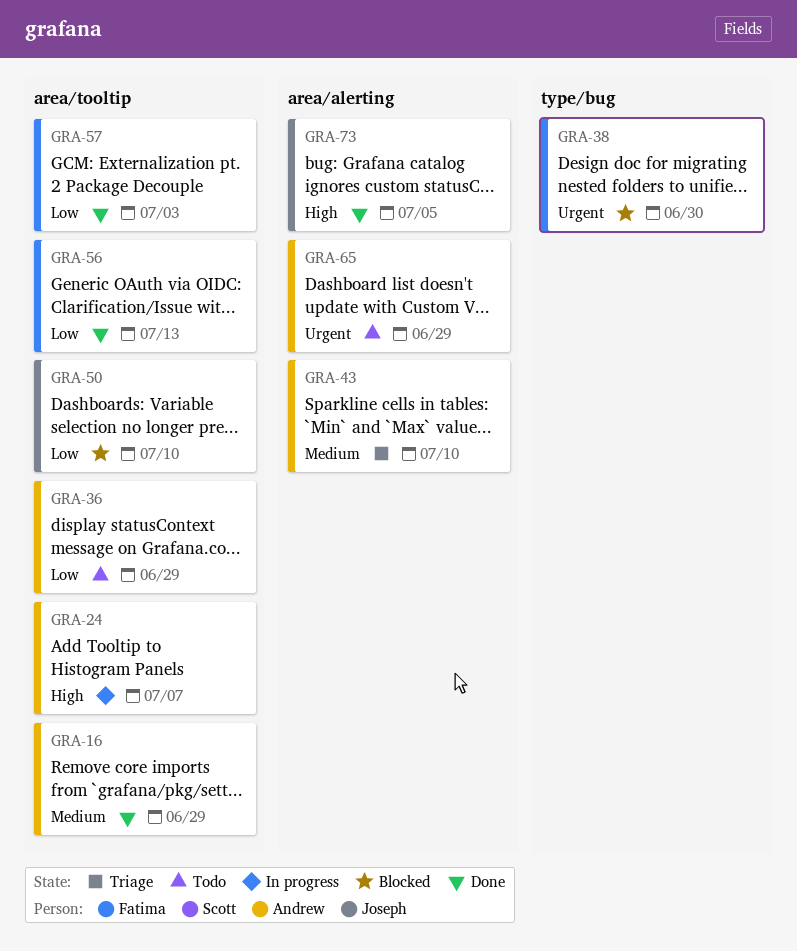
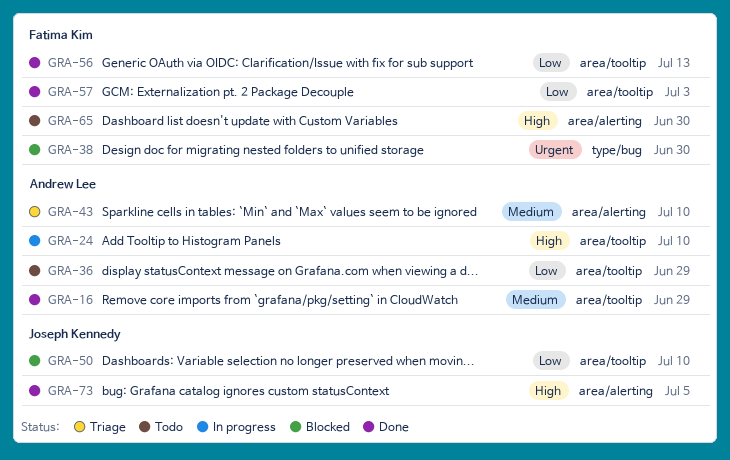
GRA-24, due: Jul 7 -> Jul 10
GRA-65, owner: Andrew Lee -> Fatima Kim
GRA-65, priority: Urgent -> High
GRA-65, due: Jun 29 -> Jun 30

